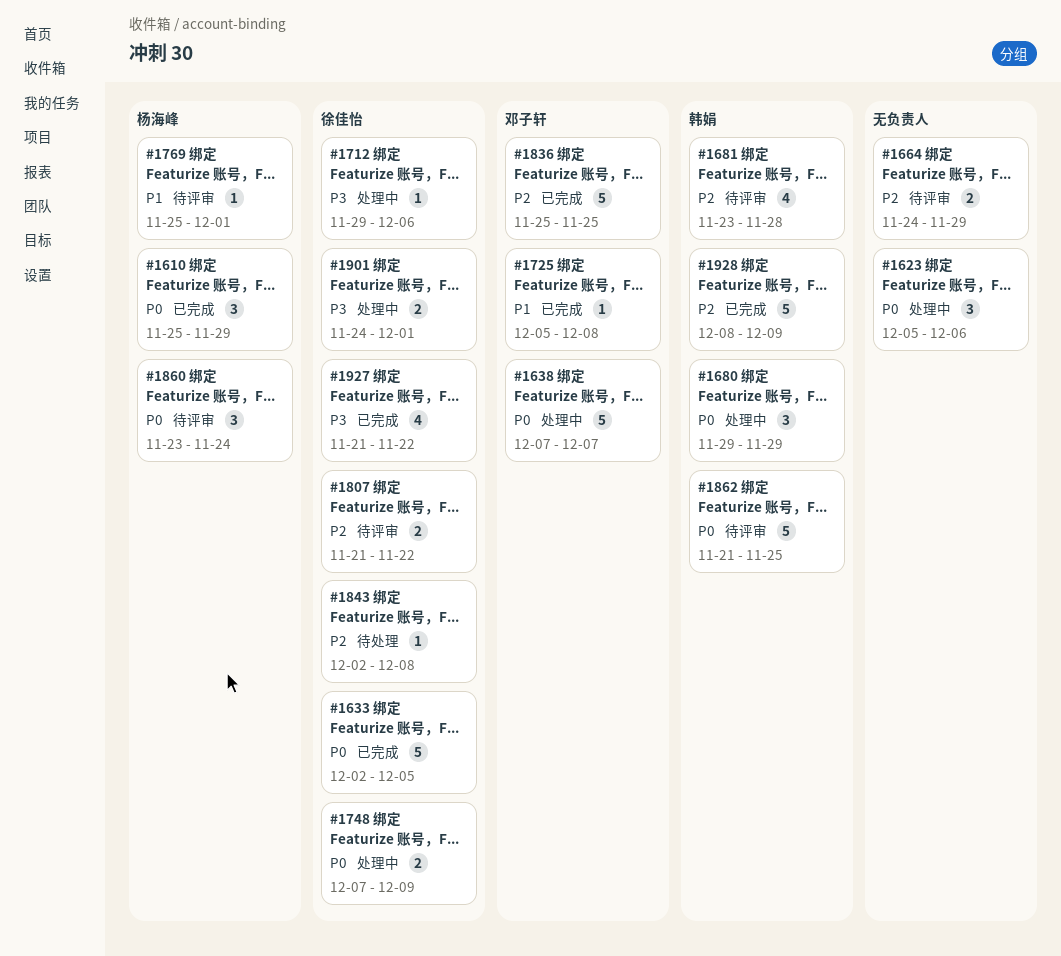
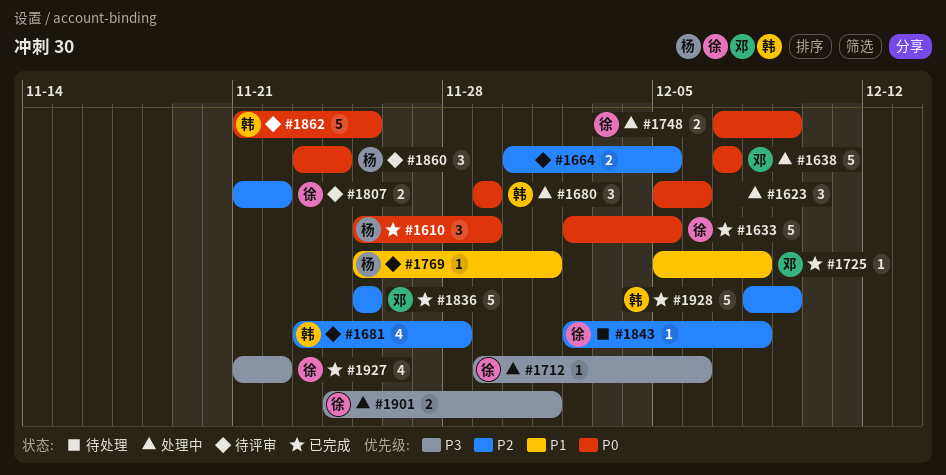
#1664, start: Nov 24 -> Nov 30
#1664, due: Nov 29 -> Dec 5

